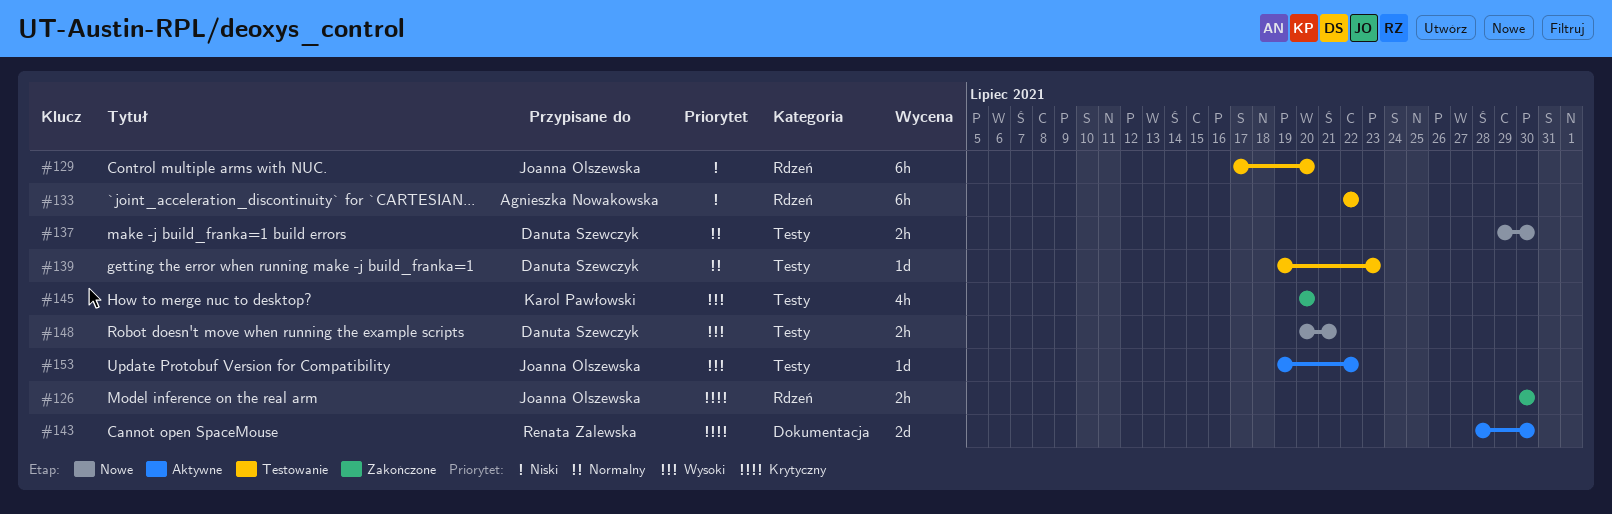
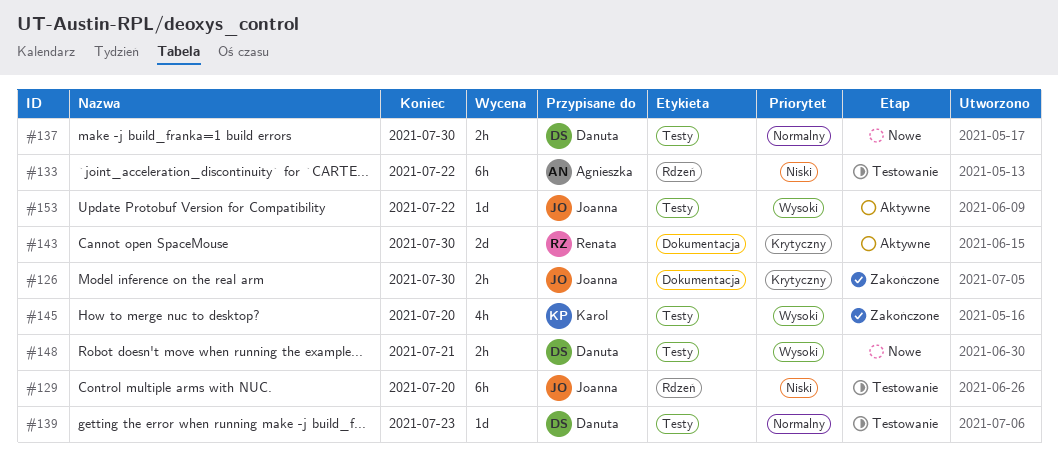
#126, label: Rdzeń -> Dokumentacja

